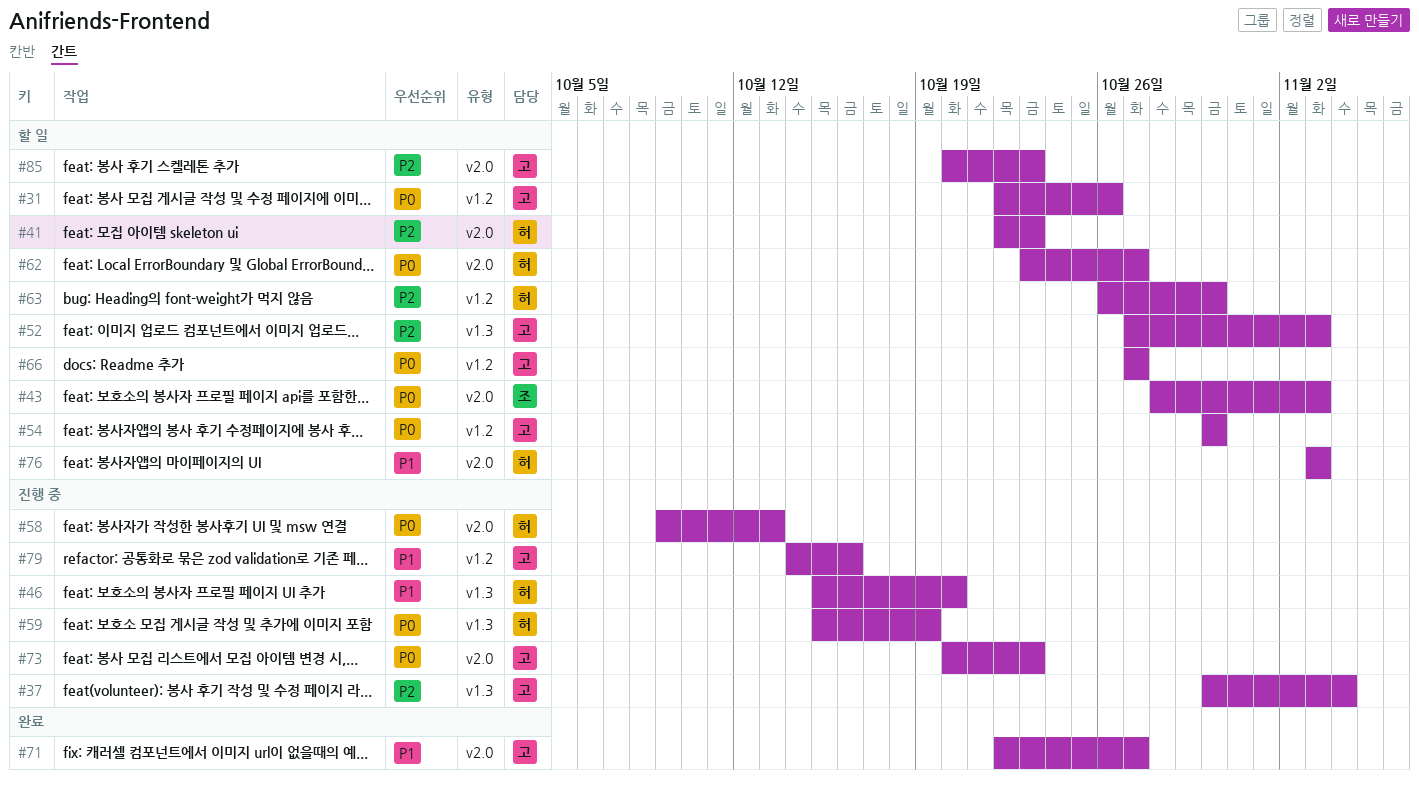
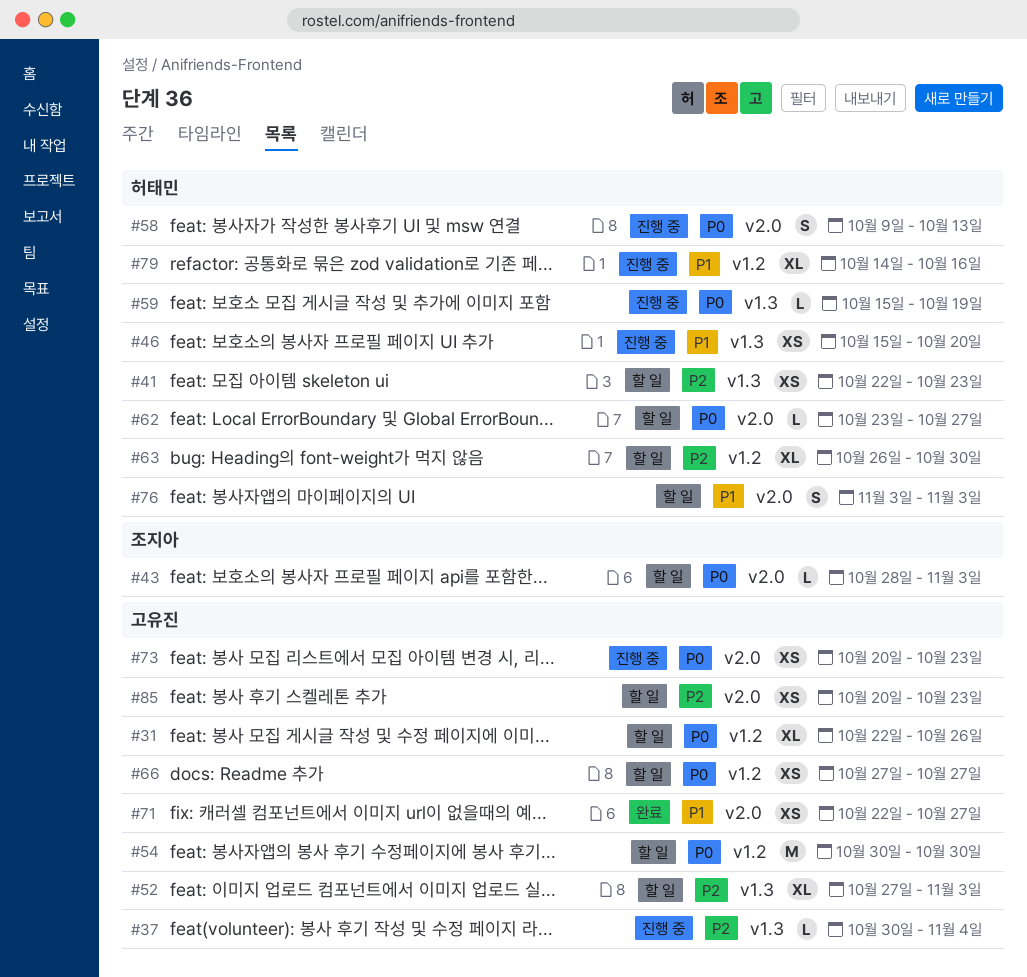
#41, label: v2.0 -> v1.3
#79, owner: 고유진 -> 허태민

